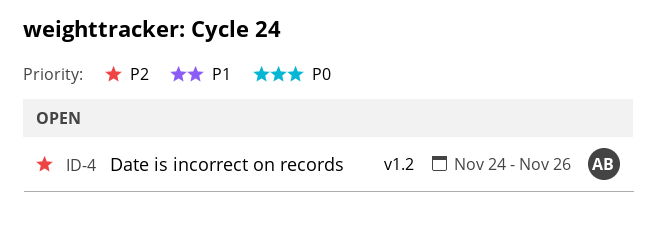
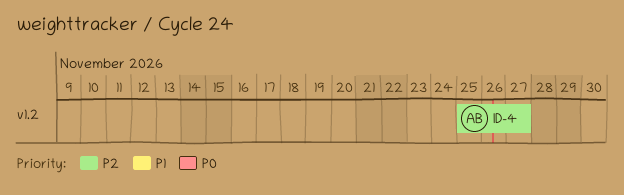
ID-4, start: Nov 24 -> Nov 25
ID-4, due: Nov 26 -> Nov 27

